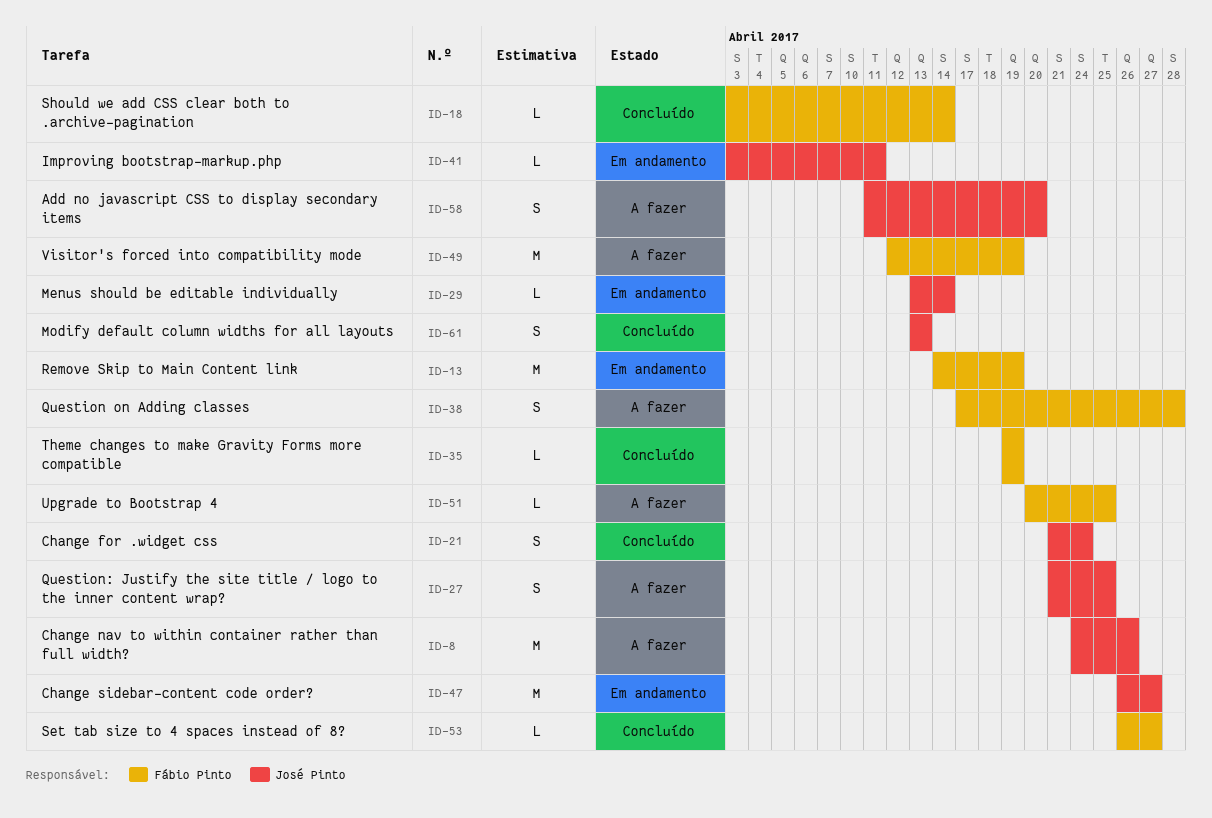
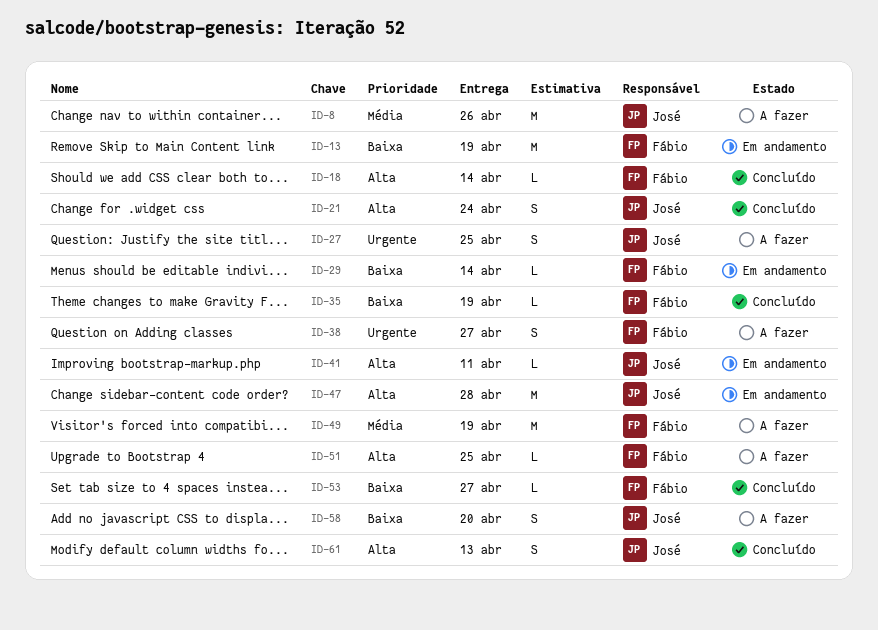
ID-29, owner: José Pinto -> Fábio Pinto
ID-38, due: Apr 28 -> Apr 27
ID-47, due: Apr 27 -> Apr 28

